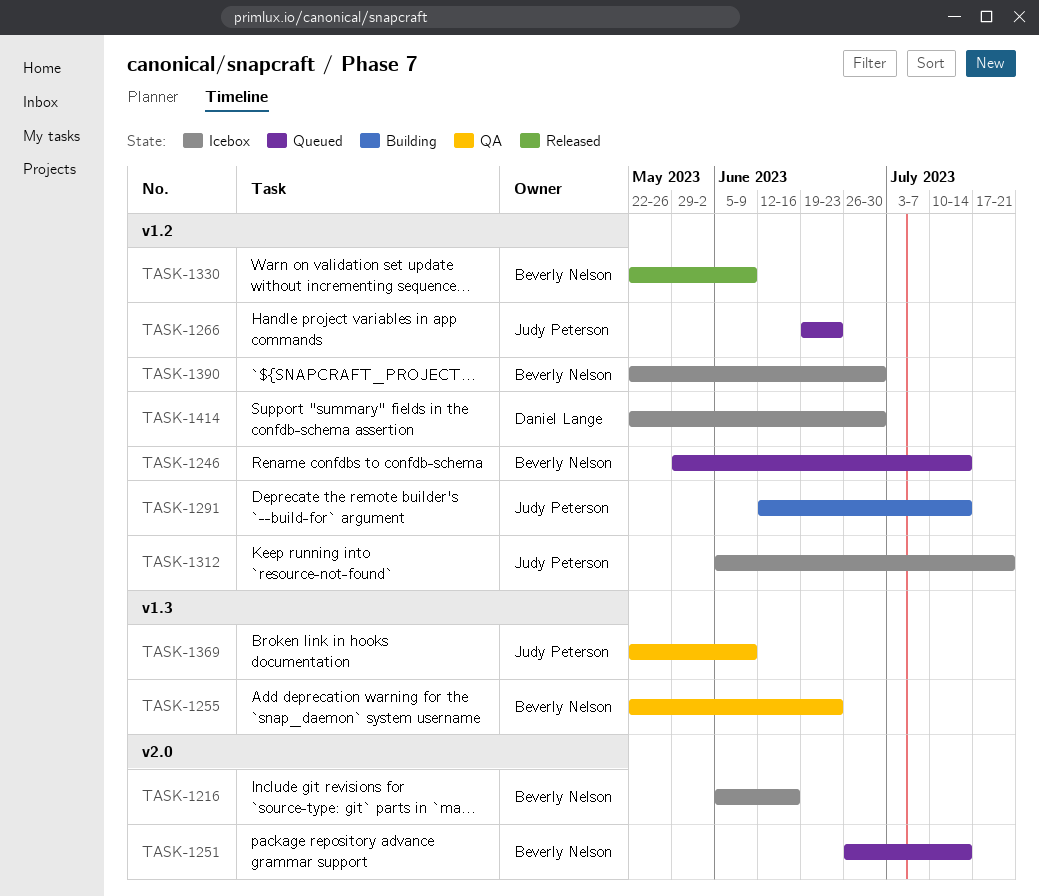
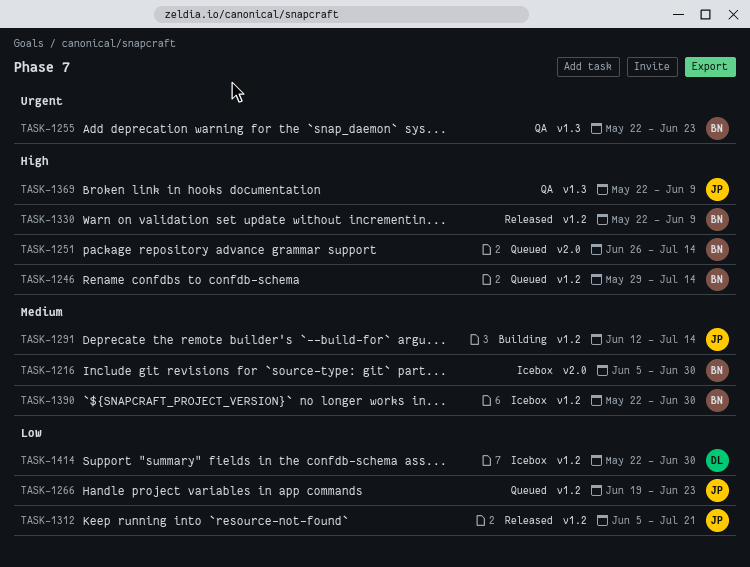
TASK-1216, due: Jun 16 -> Jun 30
TASK-1312, status: Icebox -> Released

